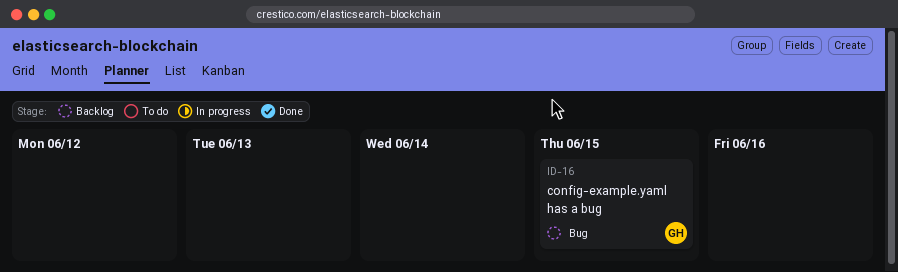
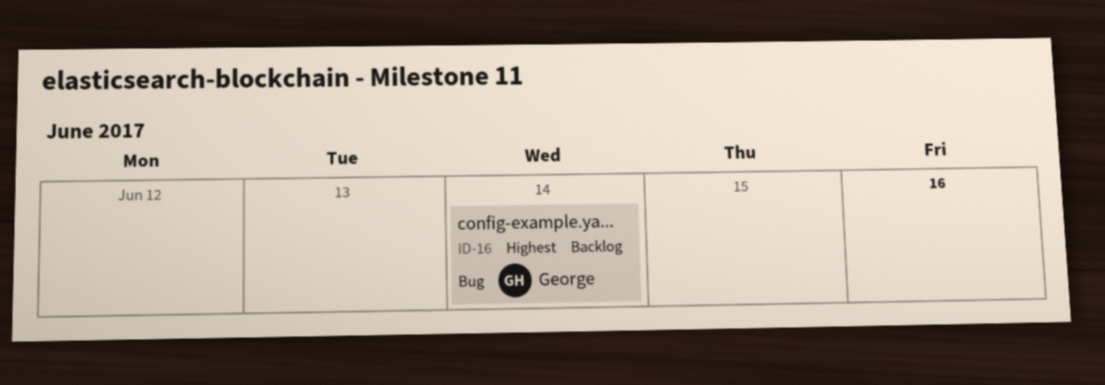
ID-16, due: Jun 15 -> Jun 14

